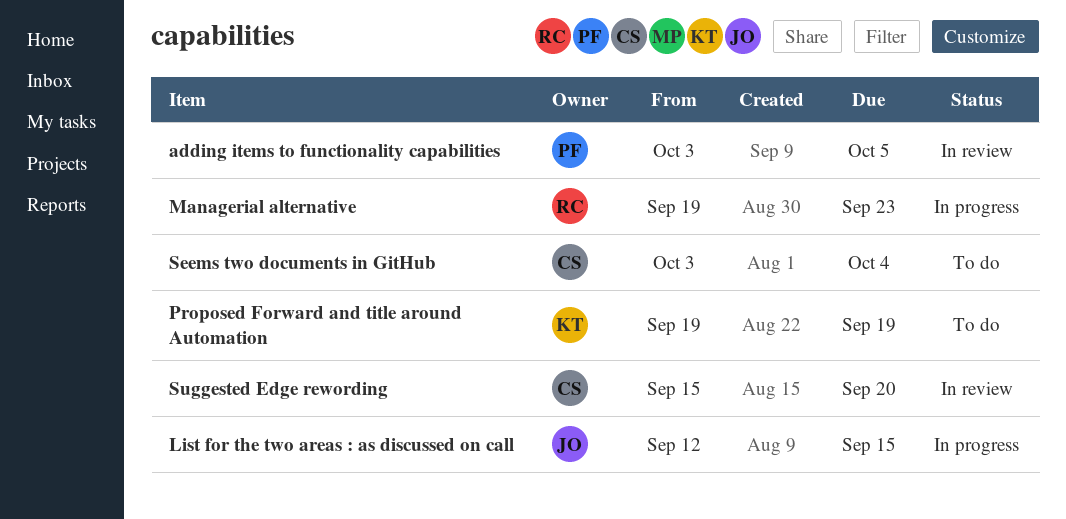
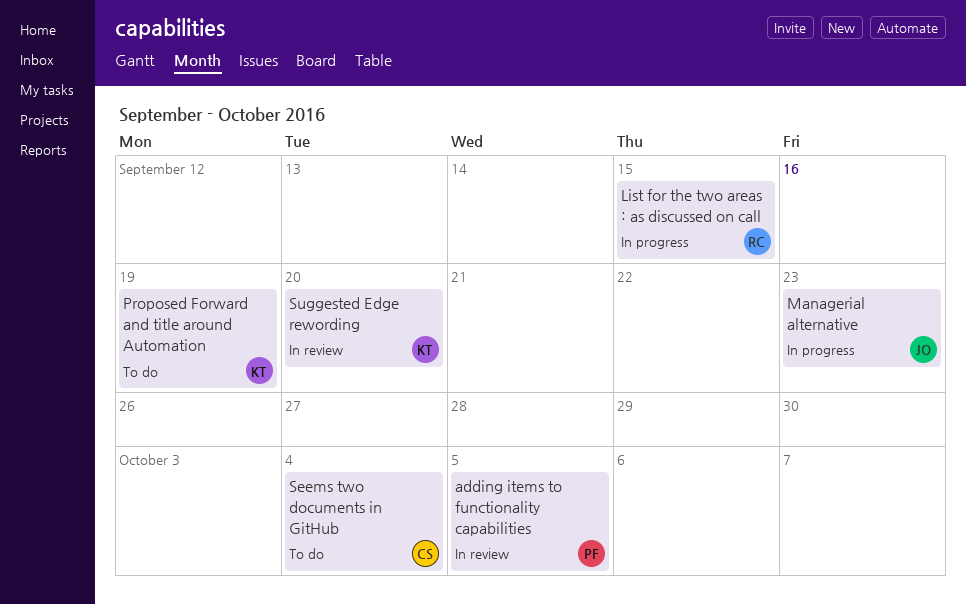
List for the two areas : as discussed on call, owner: JO -> RC
Managerial alternative, owner: RC -> JO
Suggested Edge rewording, owner: CS -> KT

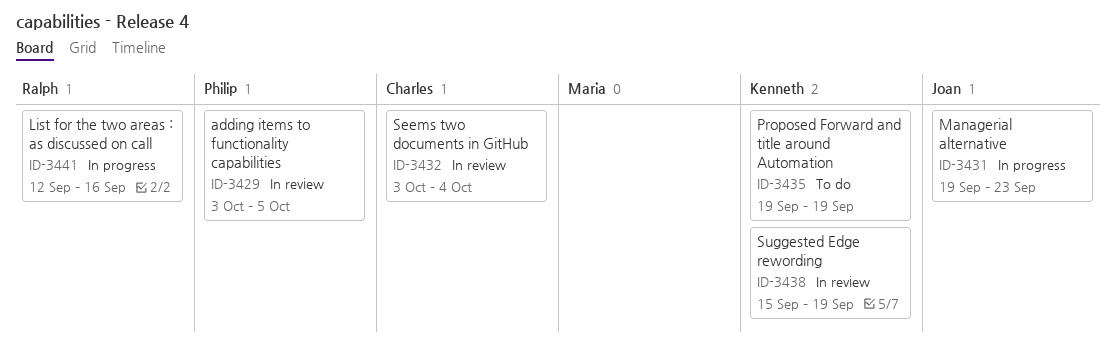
List for the two areas : as discussed on call, due: Sep 15 -> Sep 16
Seems two documents in GitHub, status: To do -> In review
Suggested Edge rewording, due: Sep 20 -> Sep 19

